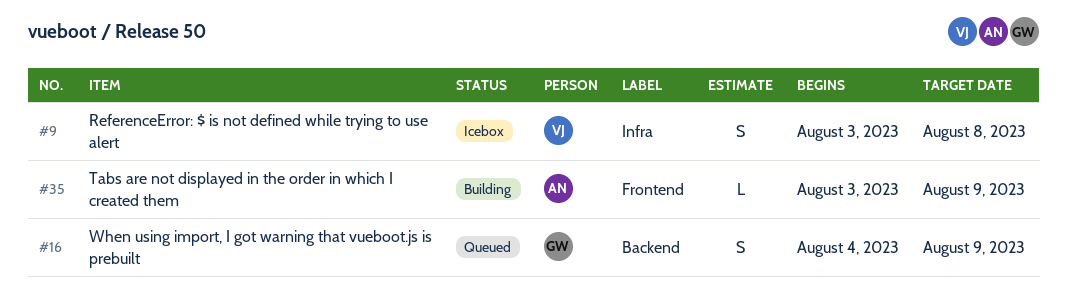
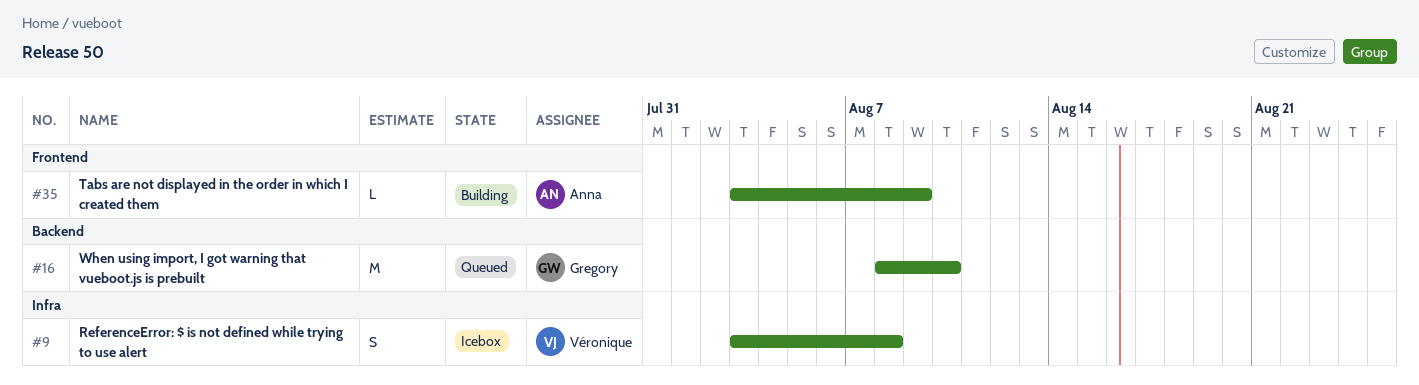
#16, estimate: S -> M
#16, start: Aug 4 -> Aug 8
#16, due: Aug 9 -> Aug 10

